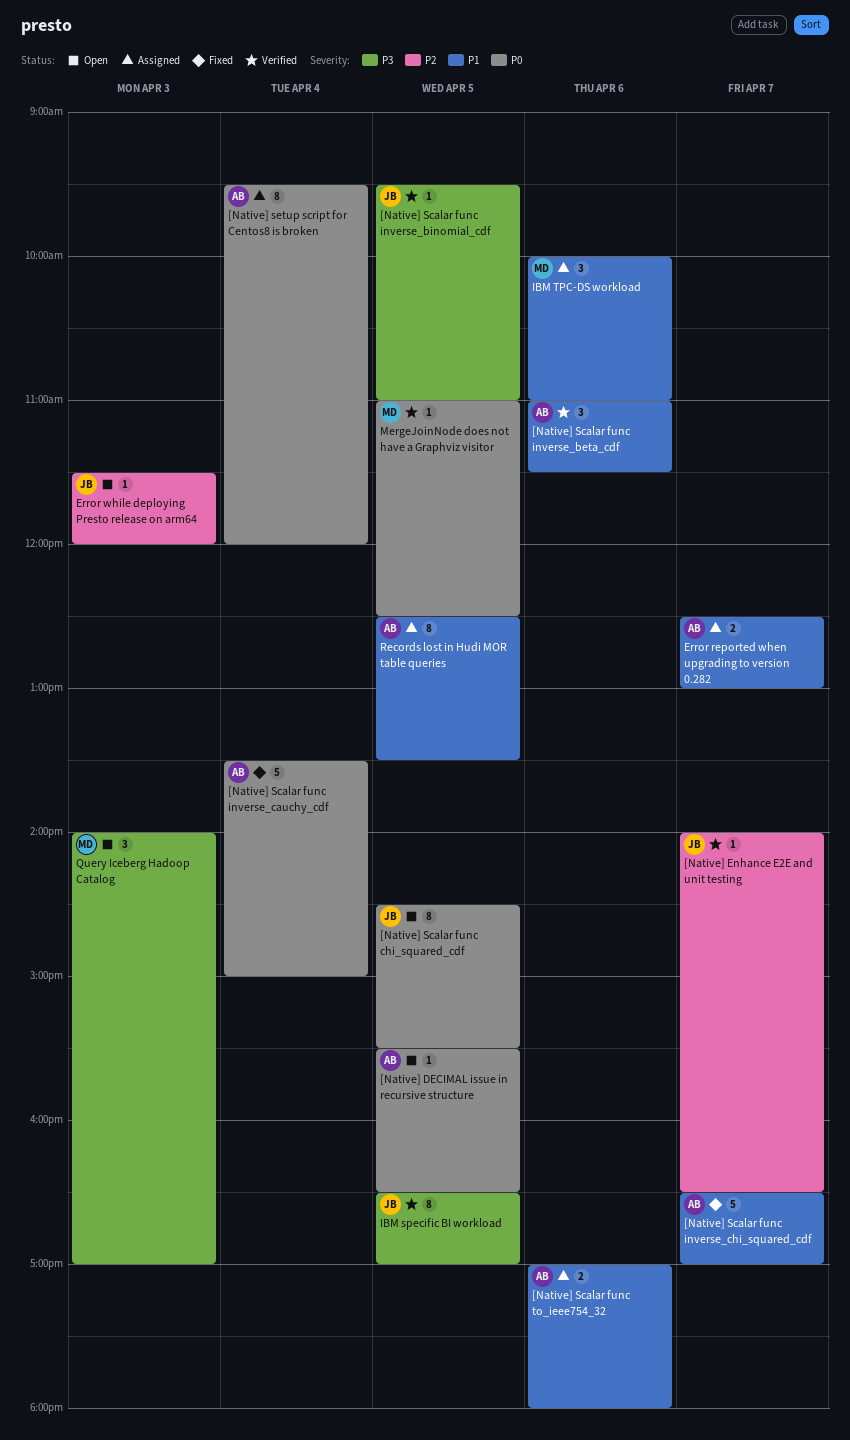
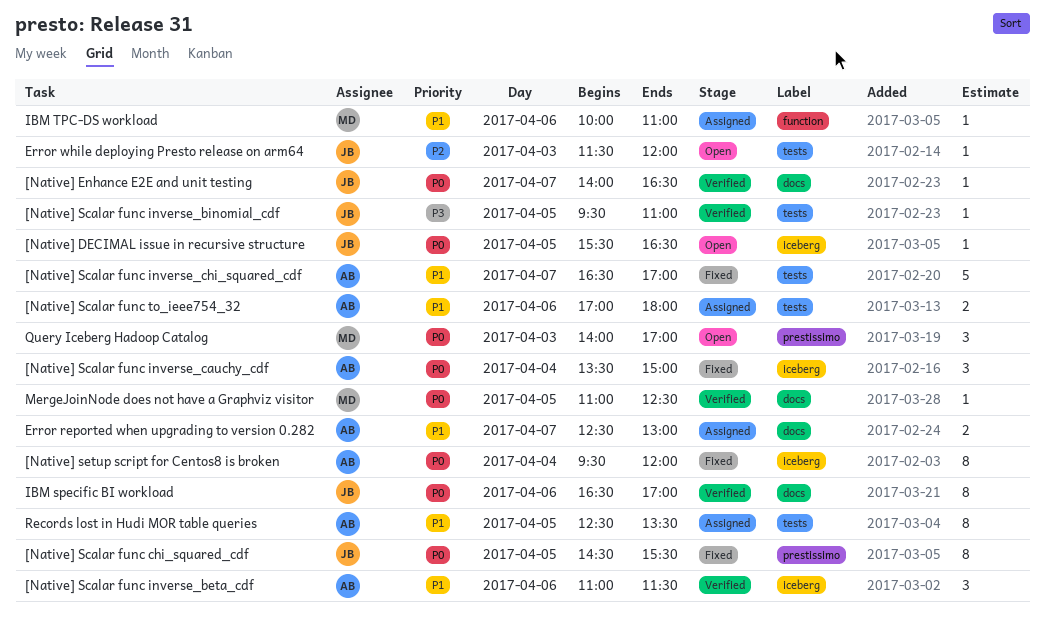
[Native] DECIMAL issue in recursive structure, owner: AB -> JB
[Native] Enhance E2E and unit testing, priority: P2 -> P0
[Native] Scalar func chi_squared_cdf, status: Open -> Fixed
[Native] Scalar func inverse_cauchy_cdf, estimate: 5 -> 3
[Native] setup script for Centos8 is broken, status: Assigned -> Fixed
IBM specific BI workload, priority: P3 -> P0
IBM specific BI workload, day: Apr 5 -> Apr 6
IBM TPC-DS workload, estimate: 3 -> 1
Query Iceberg Hadoop Catalog, priority: P3 -> P0

